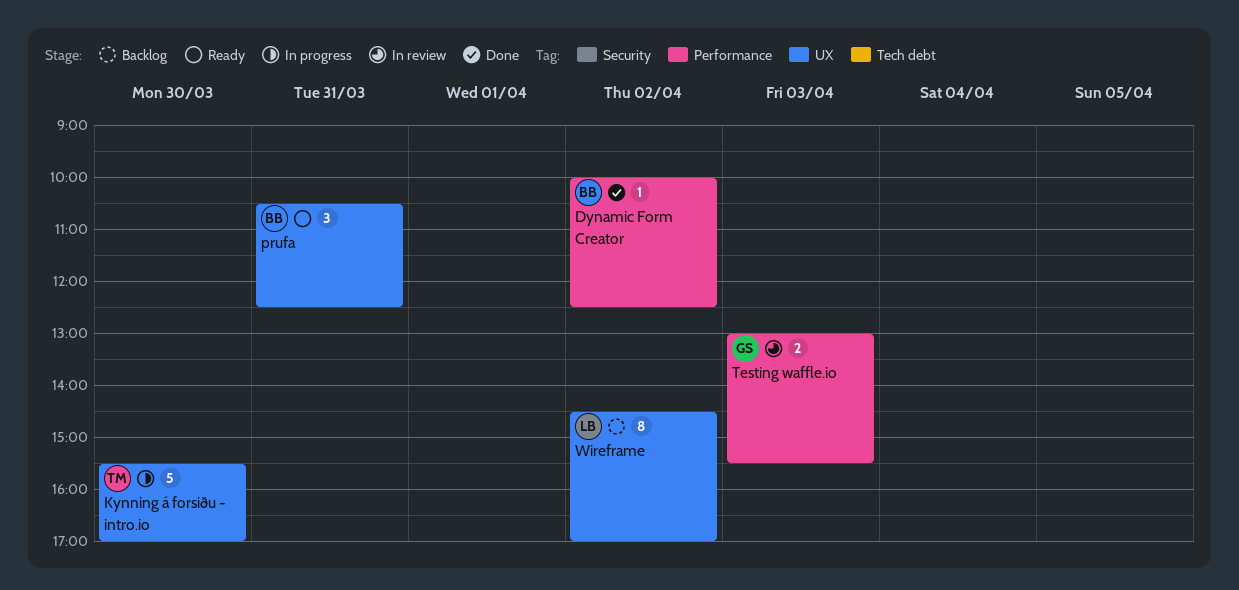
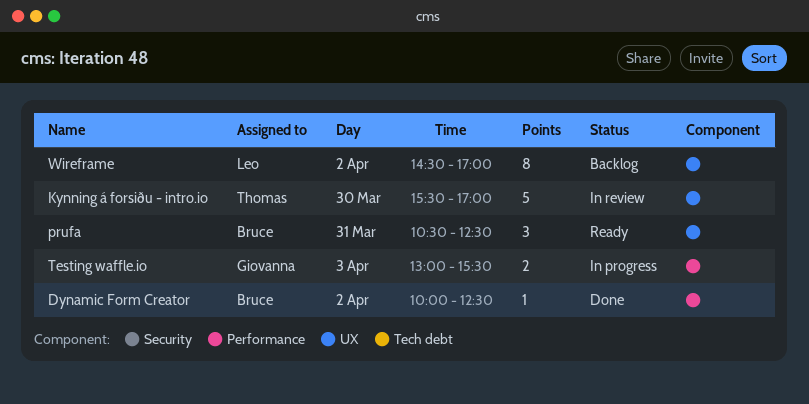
Kynning á forsiðu - intro.io, status: In progress -> In review
Testing waffle.io, status: In review -> In progress

